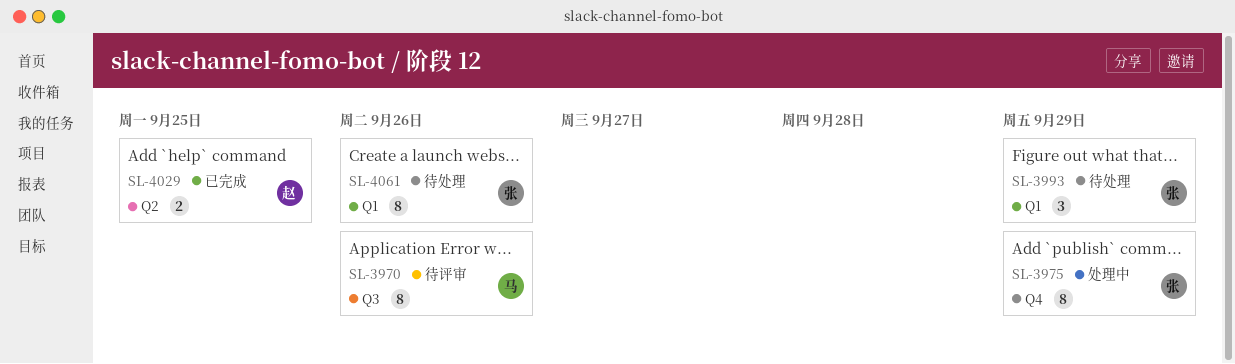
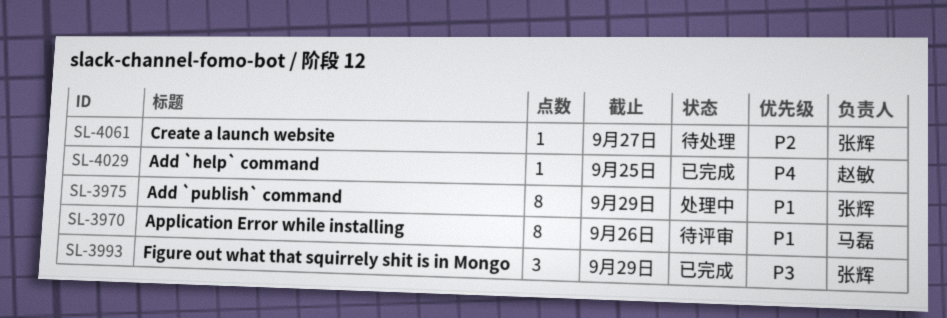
SL-3993, status: 待处理 -> 已完成
SL-4029, estimate: 2 -> 1
SL-4061, estimate: 8 -> 1
SL-4061, due: Sep 26 -> Sep 27

